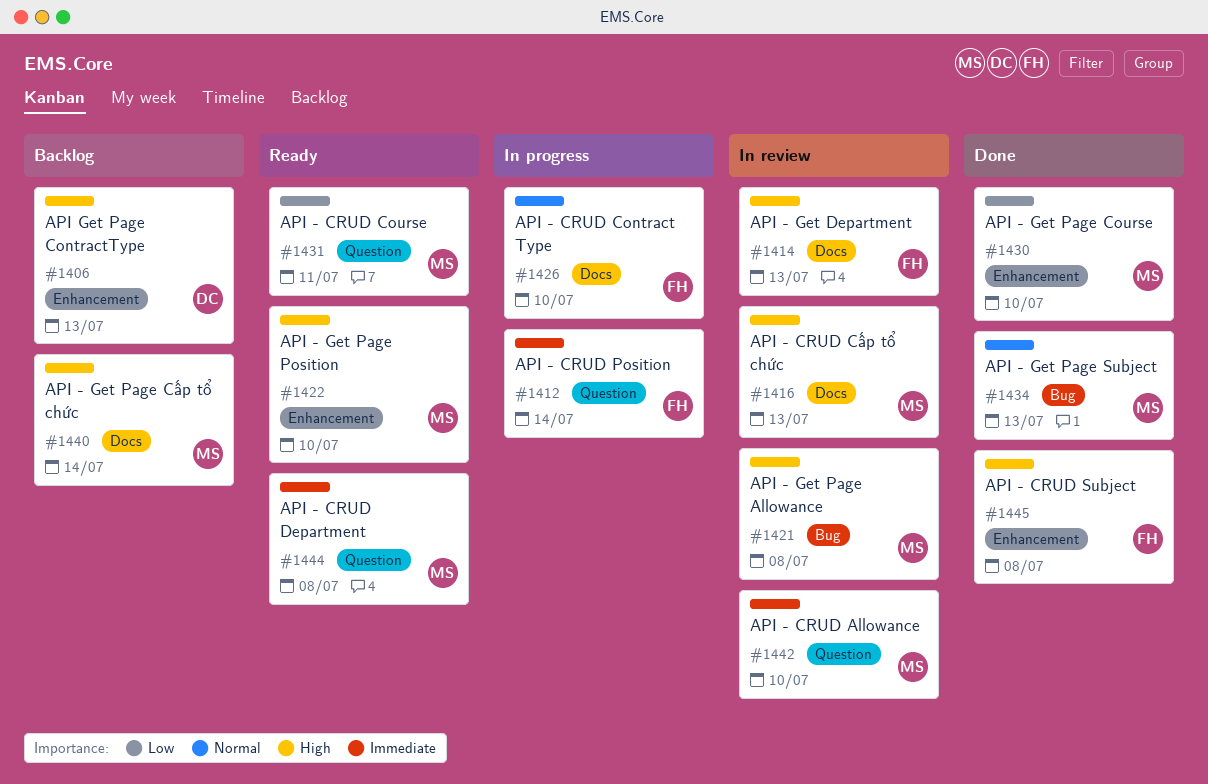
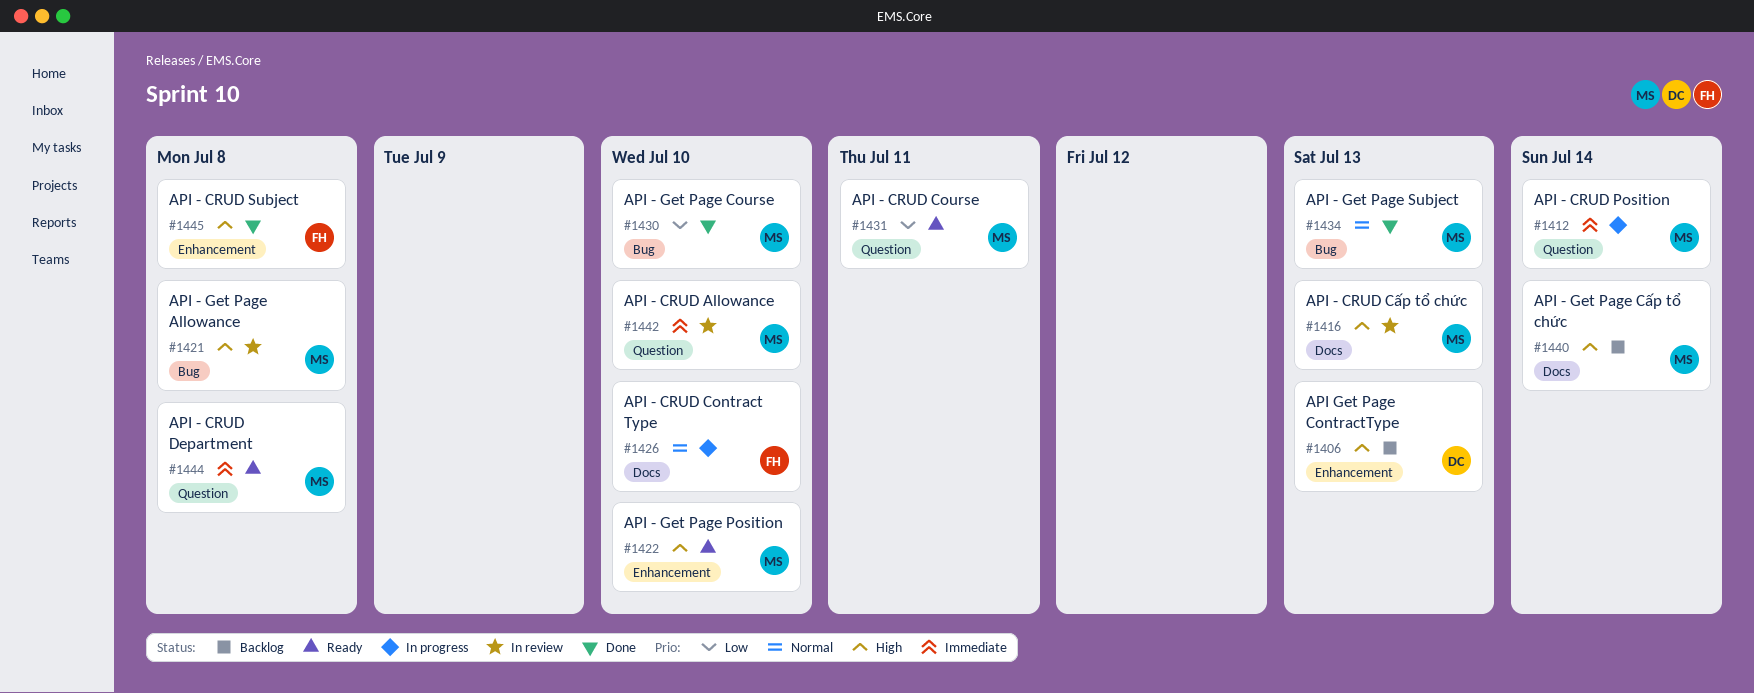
#1412, owner: FH -> MS
#1414: present -> none
#1430, label: Enhancement -> Bug

